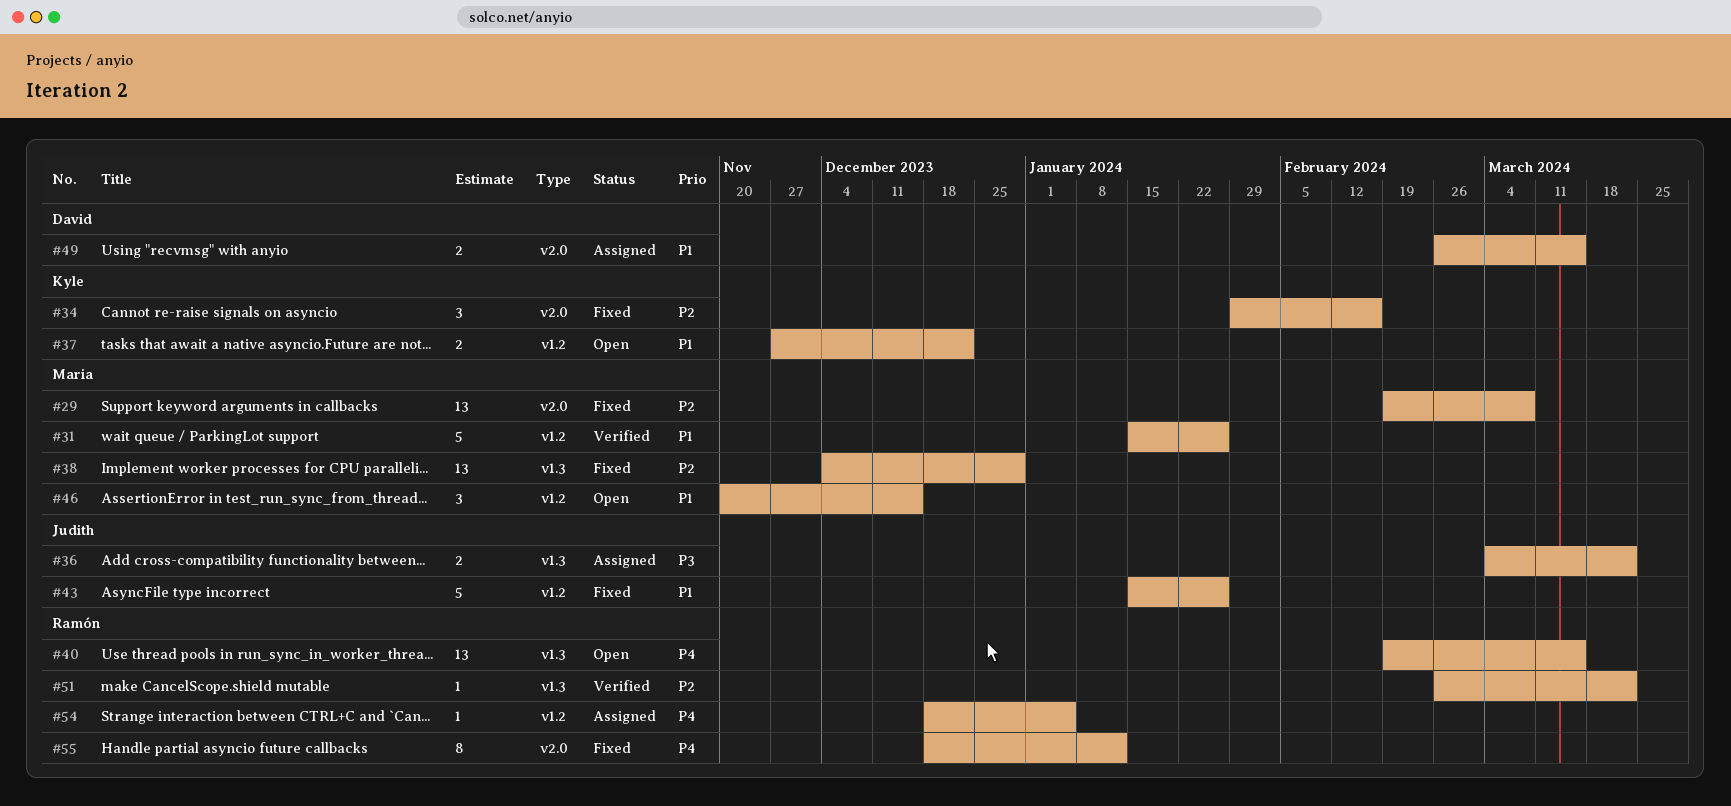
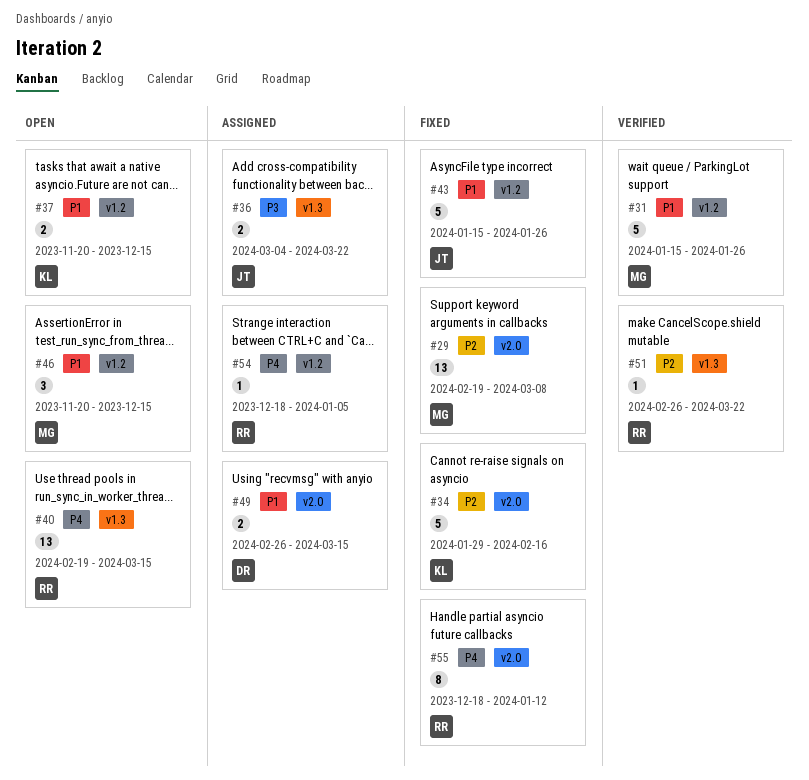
#34, estimate: 3 -> 5
#37, start: Nov 27 -> Nov 20
#37, due: Dec 22 -> Dec 15
#38: present -> none

